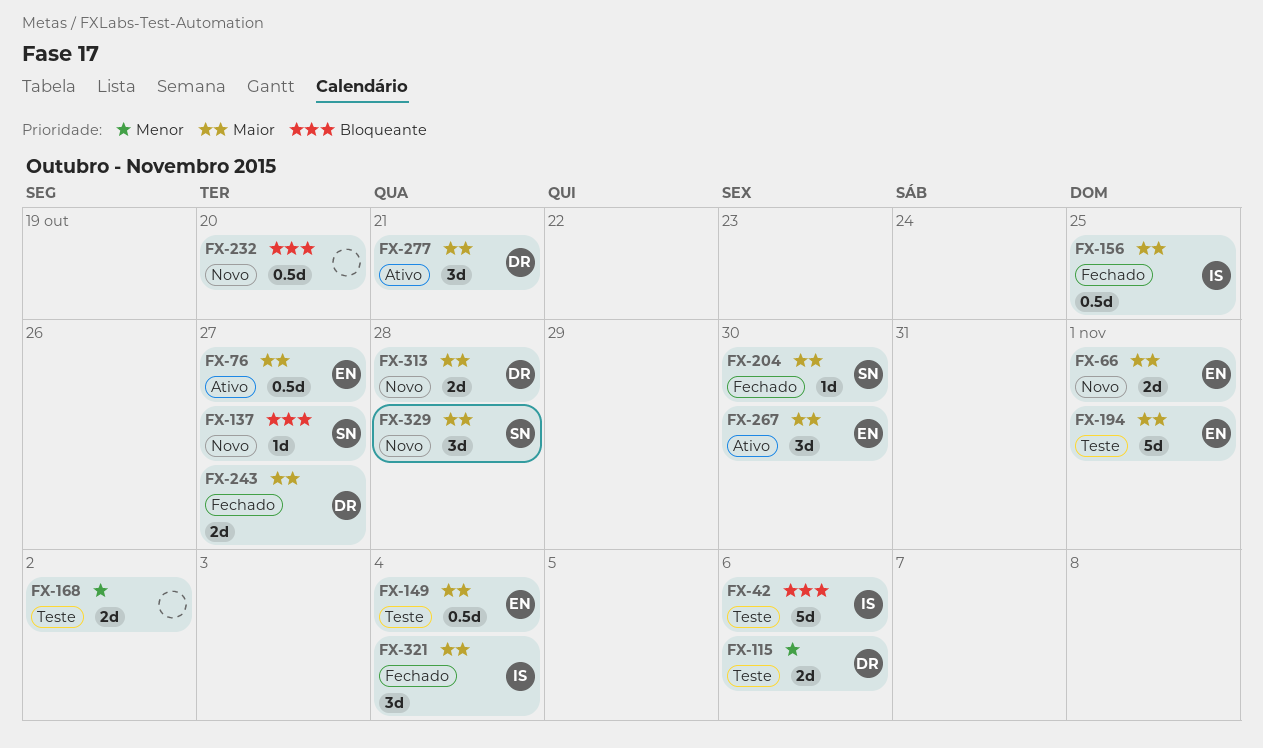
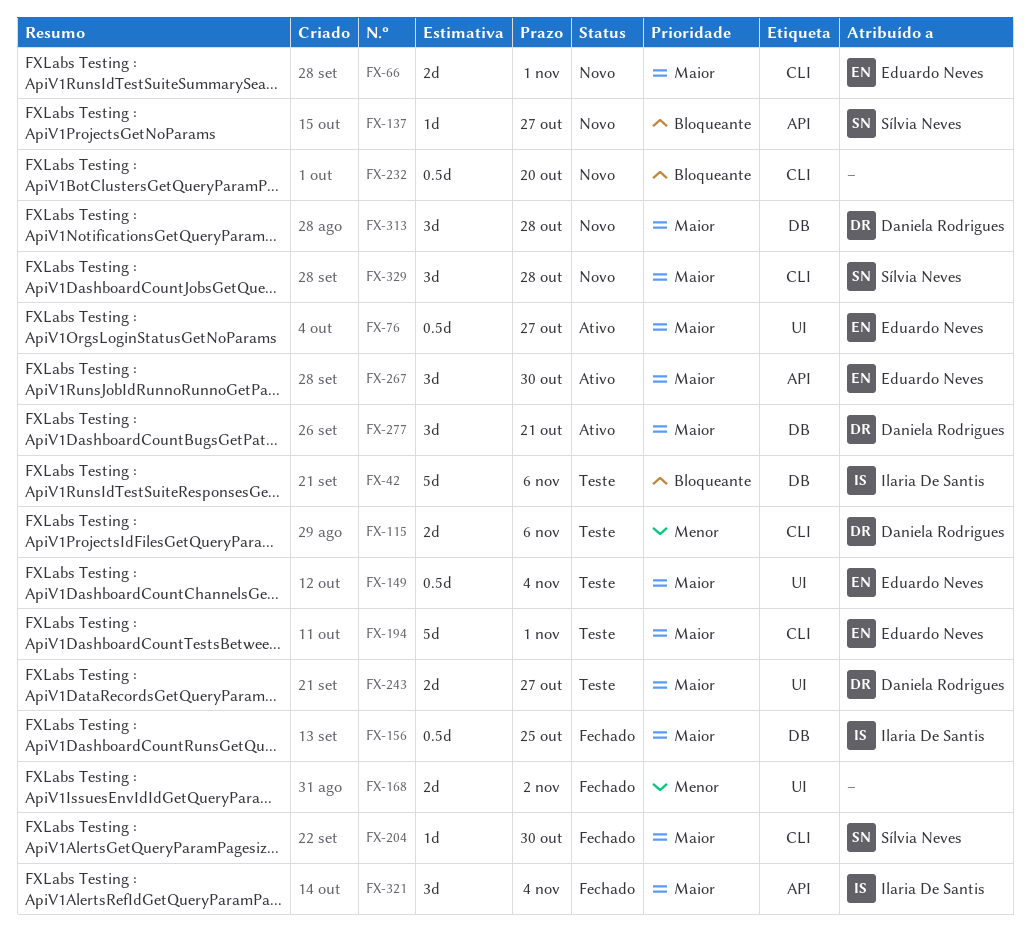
FX-168, status: Teste -> Fechado
FX-243, status: Fechado -> Teste
FX-313, estimate: 2d -> 3d

